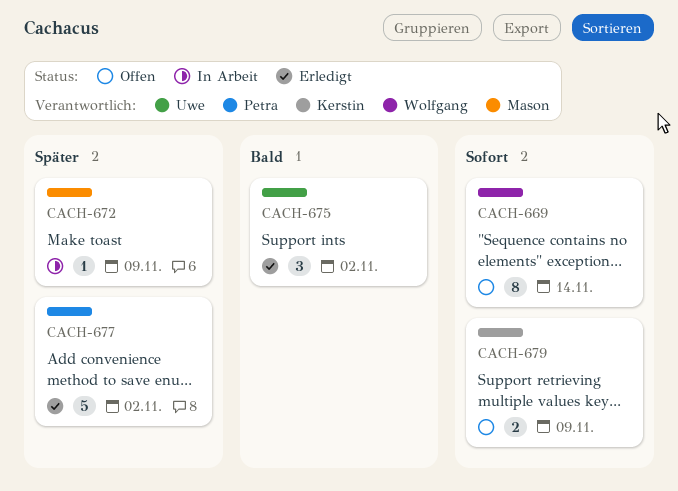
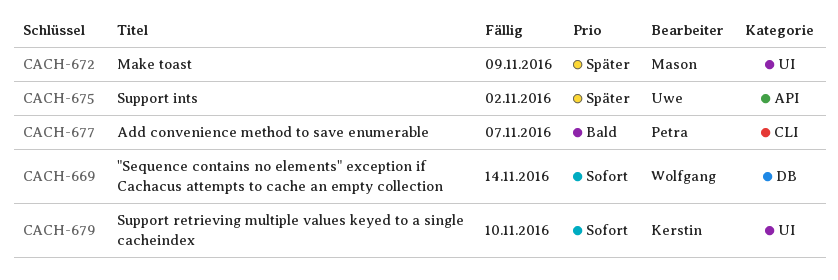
CACH-675, priority: Bald -> Später
CACH-677, priority: Später -> Bald
CACH-677, due: Nov 2 -> Nov 7
CACH-679, due: Nov 9 -> Nov 10

